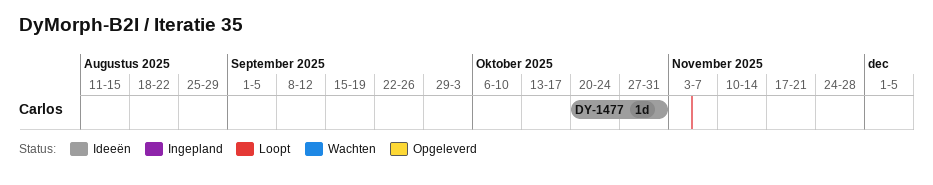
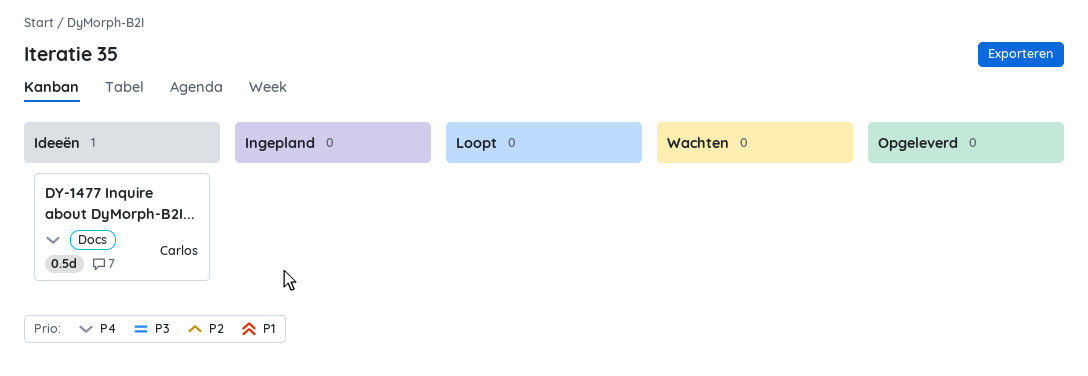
DY-1477, estimate: 1d -> 0.5d

